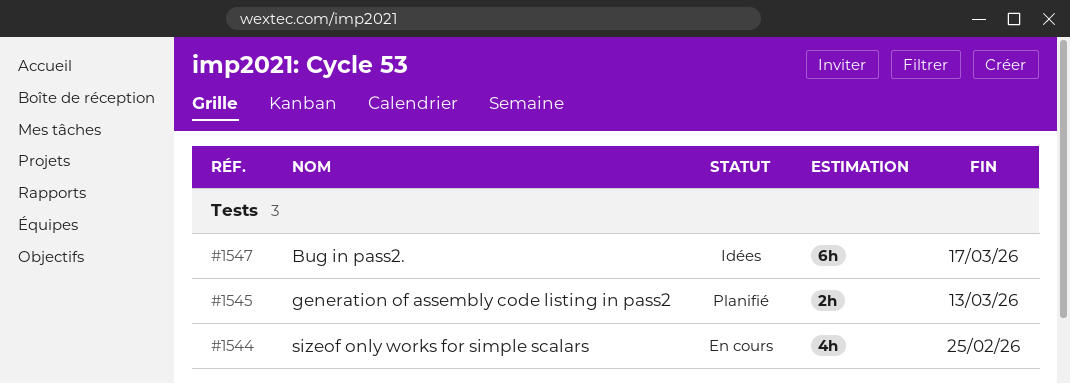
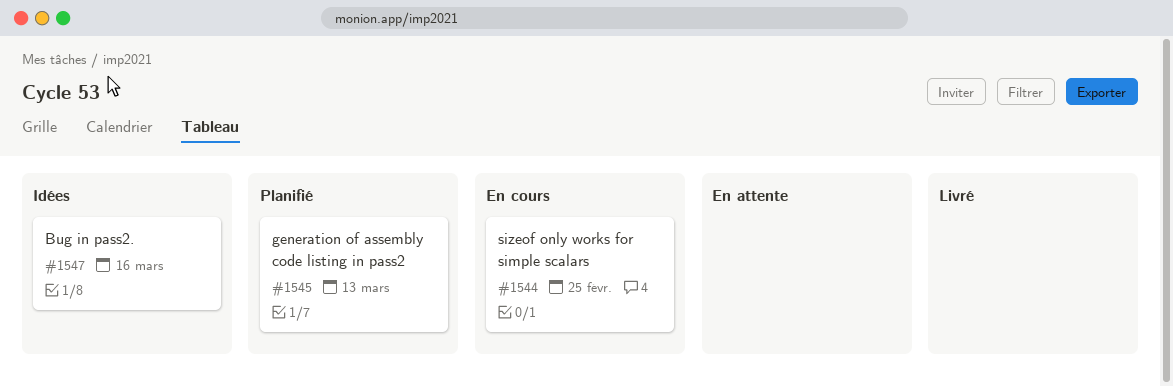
#1547, due: Mar 17 -> Mar 16

